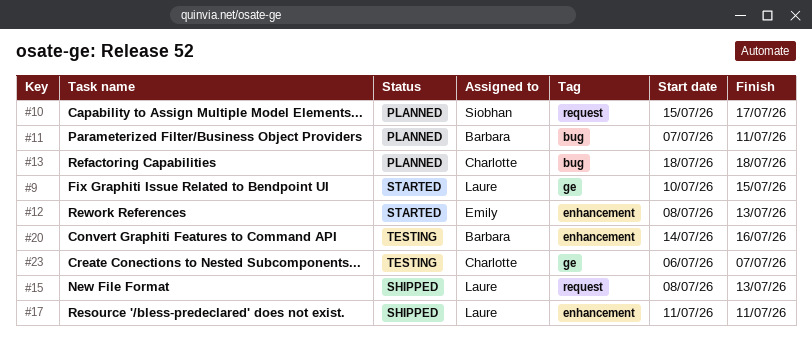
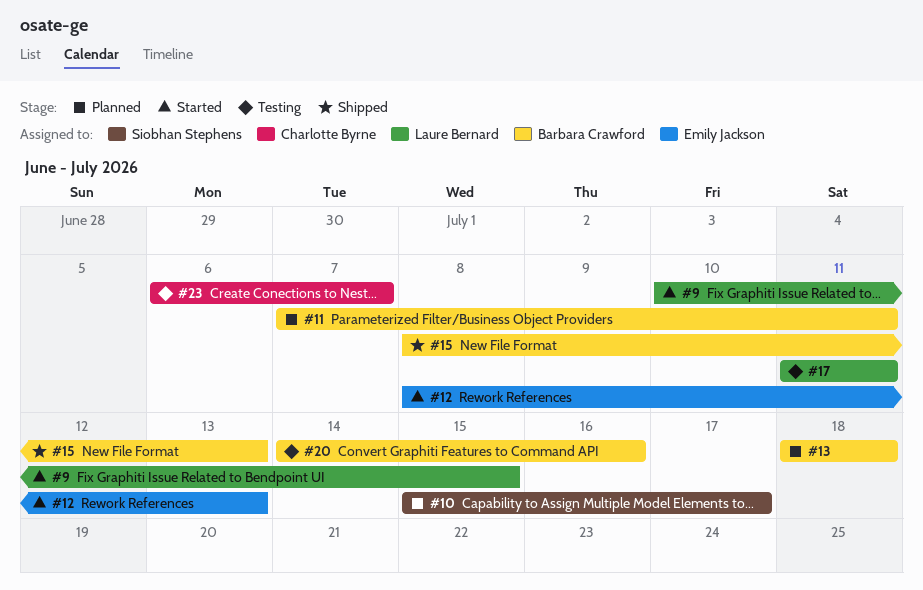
#13, owner: Charlotte Byrne -> Barbara Crawford
#15, owner: Laure Bernard -> Barbara Crawford
#17, status: Shipped -> Testing

